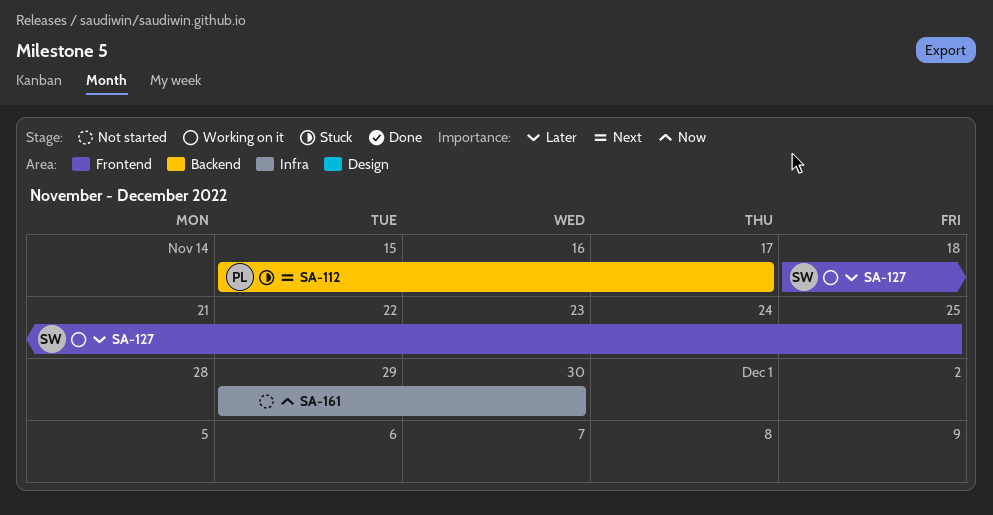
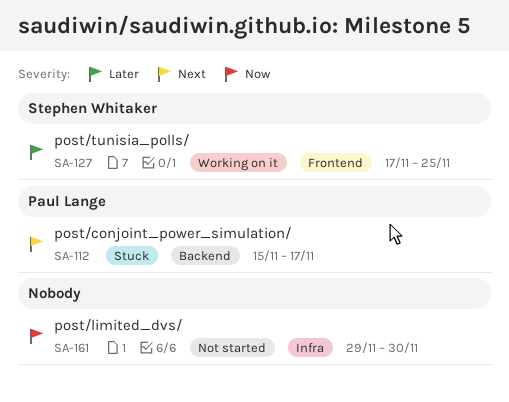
SA-127, start: Nov 18 -> Nov 17

